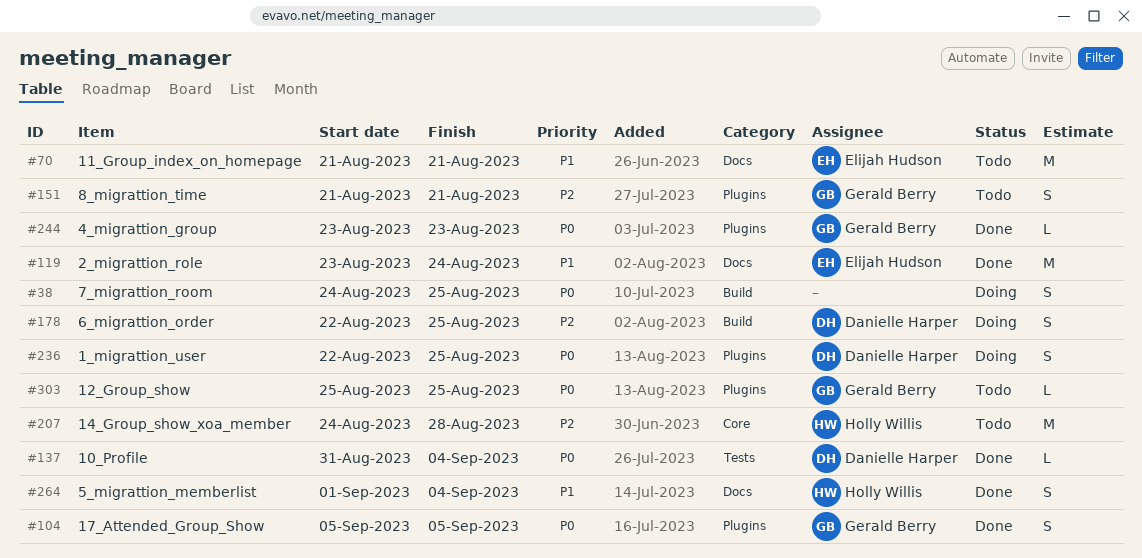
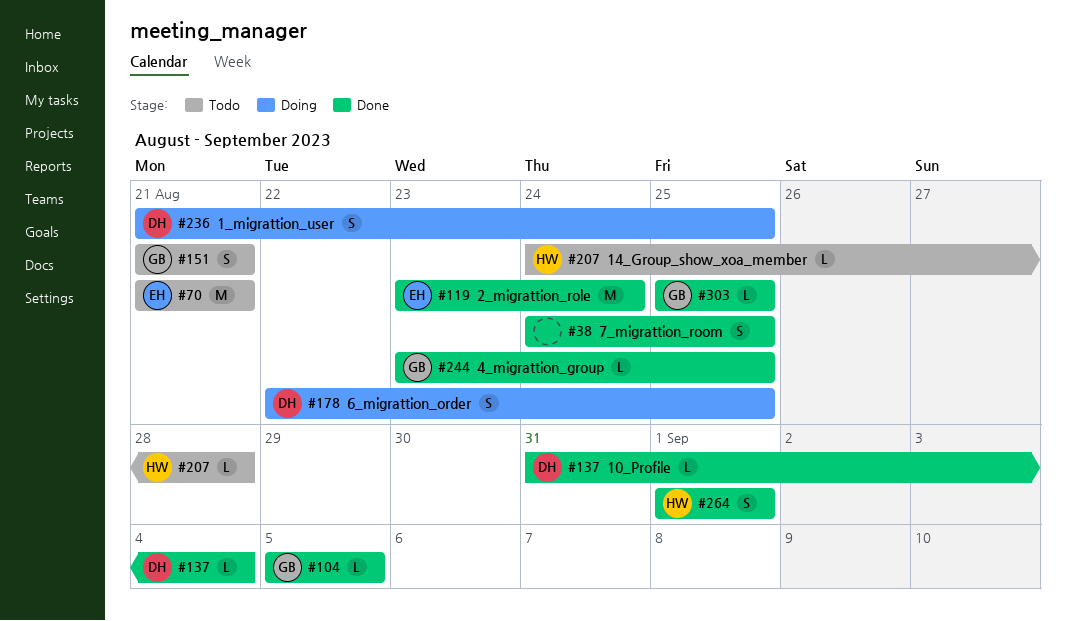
#38, status: Doing -> Done
#104, estimate: S -> L
#207, estimate: M -> L
#236, start: Aug 22 -> Aug 21
#244, due: Aug 23 -> Aug 25
#264, due: Sep 4 -> Sep 1
#303, status: Todo -> Done

